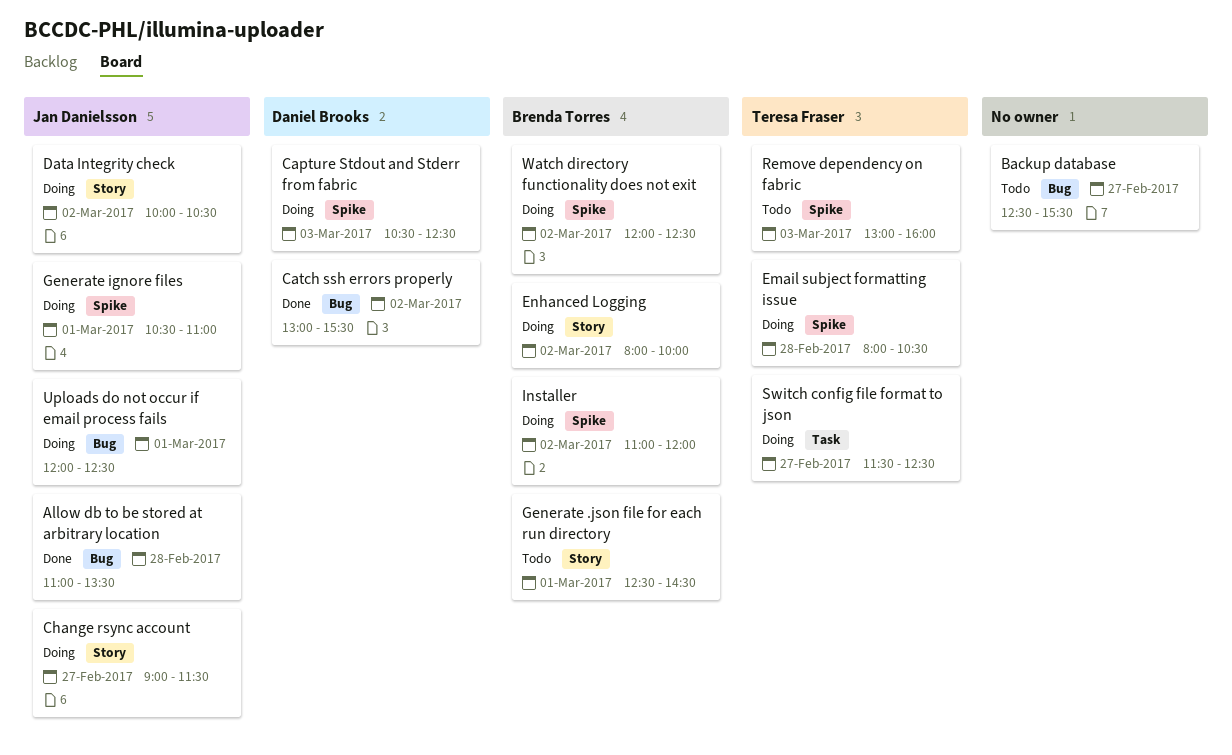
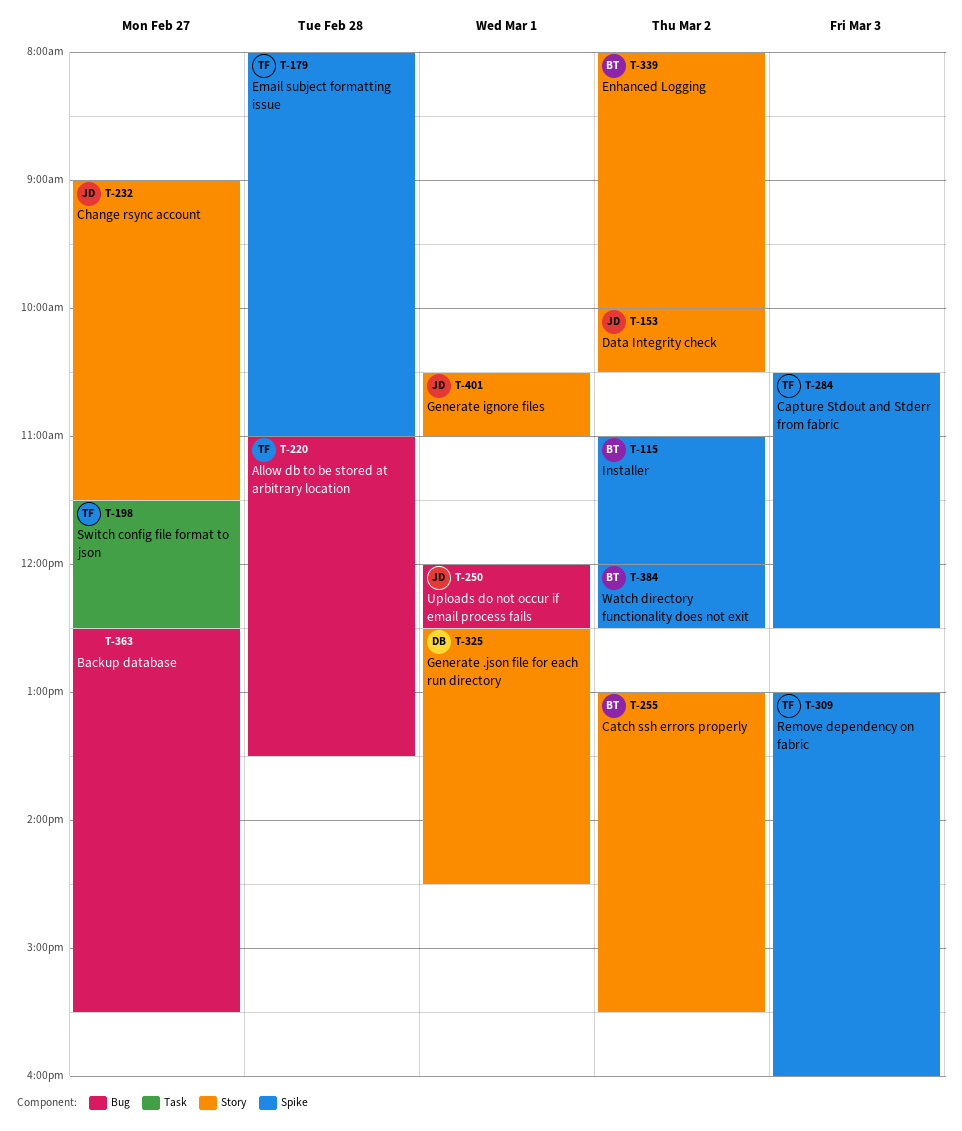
Allow db to be stored at arbitrary location, owner: Jan Danielsson -> Teresa Fraser
Capture Stdout and Stderr from fabric, owner: Daniel Brooks -> Teresa Fraser
Catch ssh errors properly, owner: Daniel Brooks -> Brenda Torres
Catch ssh errors properly, label: Bug -> Story
Email subject formatting issue, ends: 10:30 -> 11:00
Generate .json file for each run directory, owner: Brenda Torres -> Daniel Brooks
Generate ignore files, label: Spike -> Story

